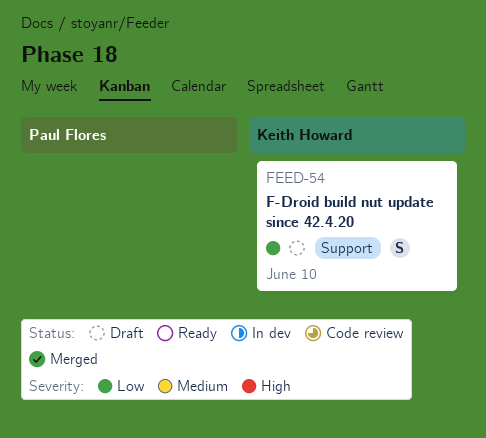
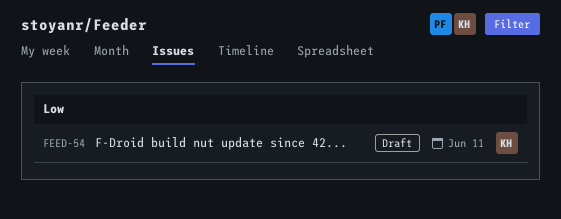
FEED-54, due: Jun 10 -> Jun 11

